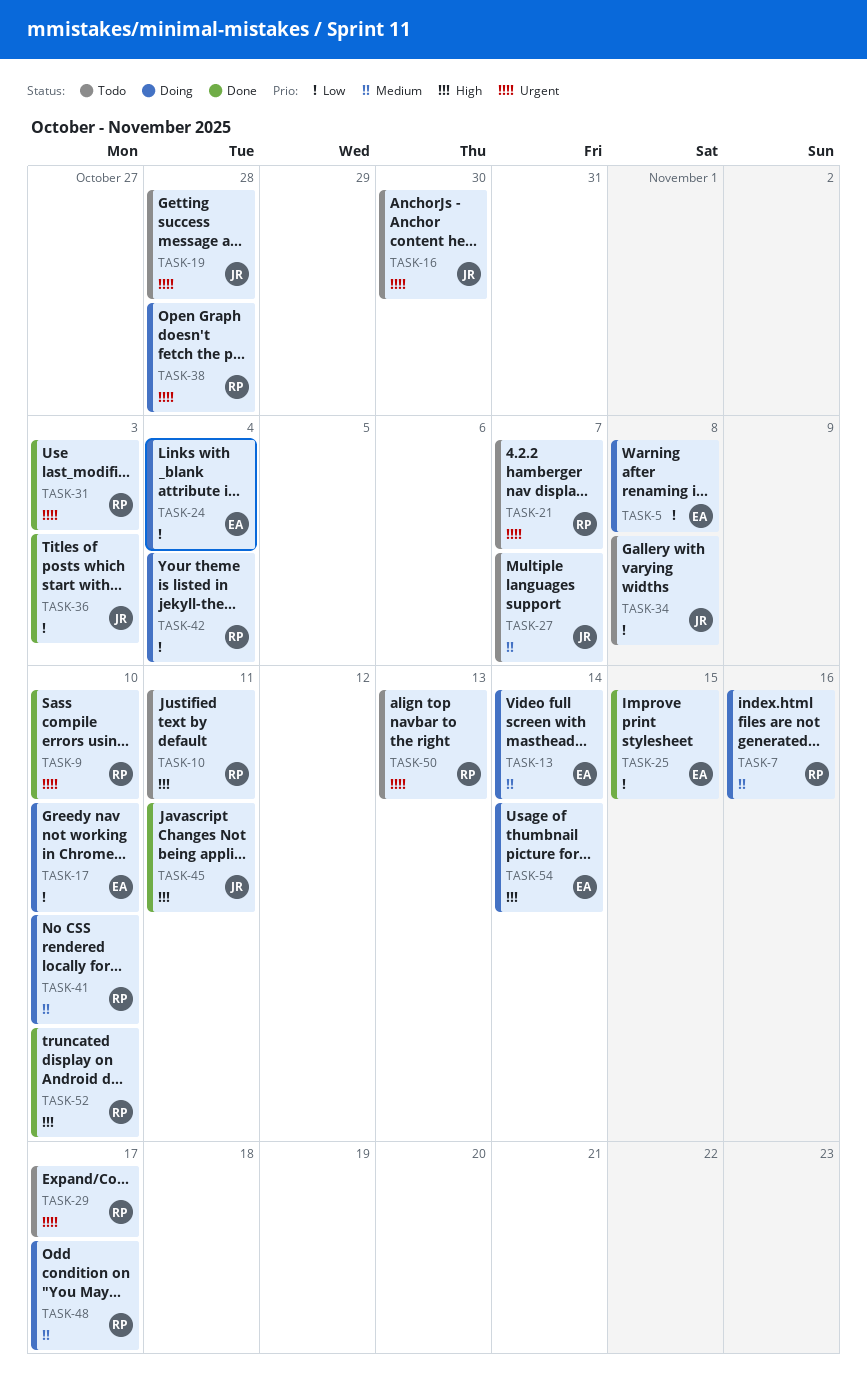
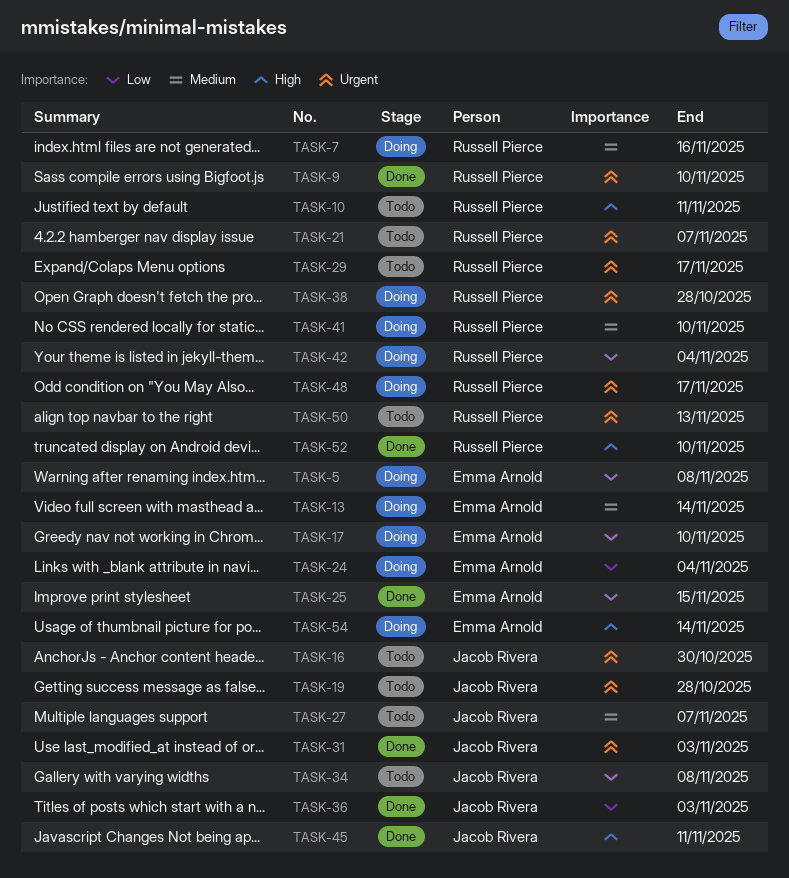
TASK-31, owner: Russell Pierce -> Jacob Rivera
TASK-48, priority: Medium -> Urgent

